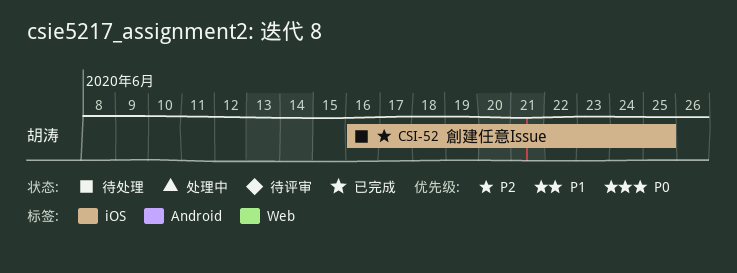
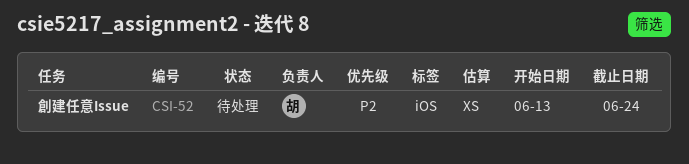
CSI-52, start: Jun 16 -> Jun 13
CSI-52, due: Jun 25 -> Jun 24

